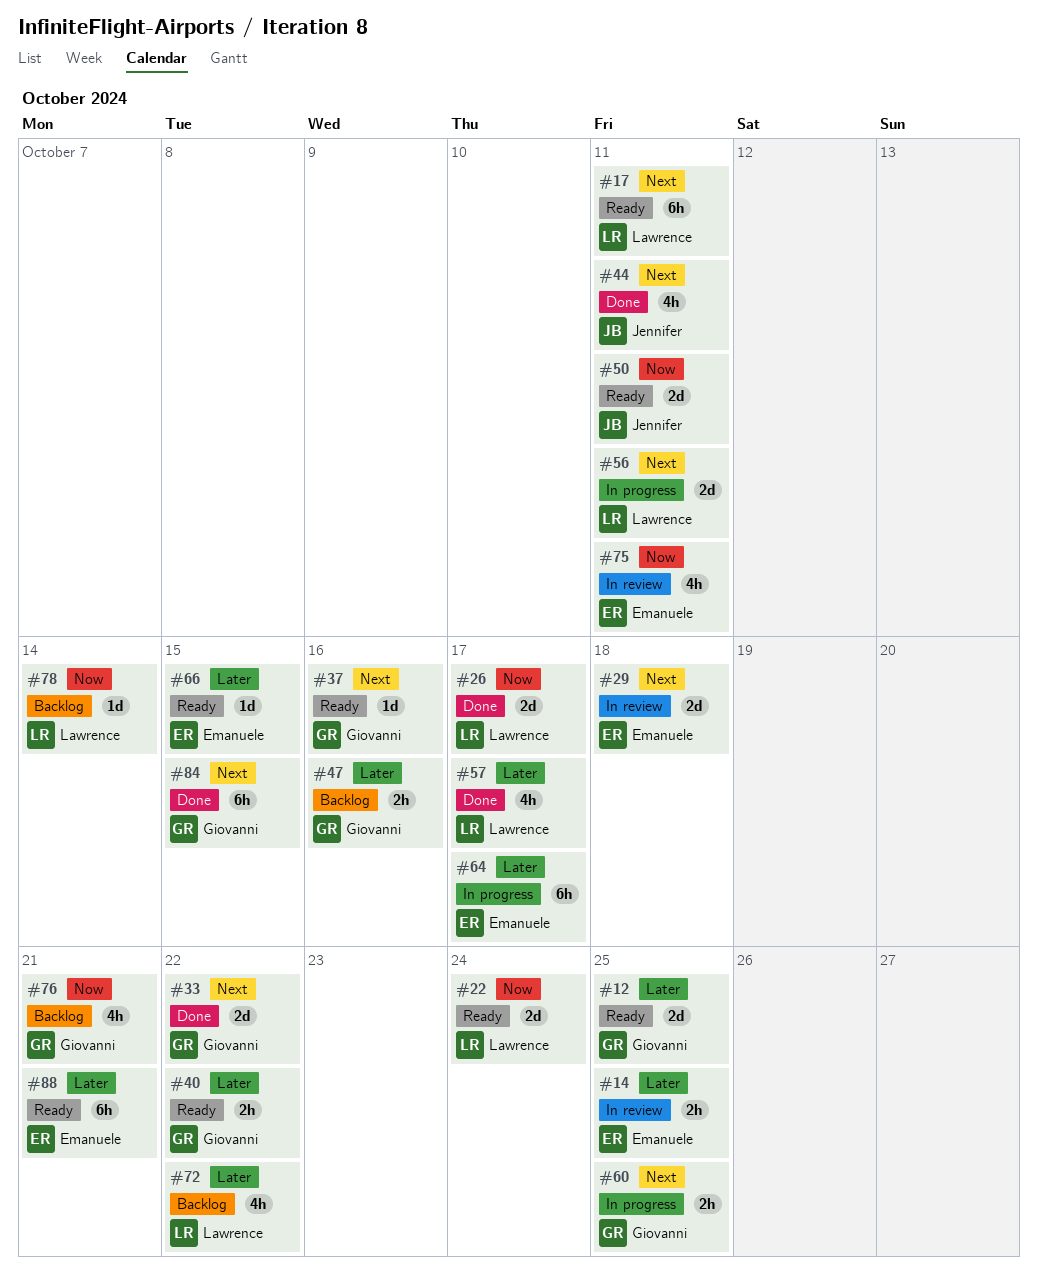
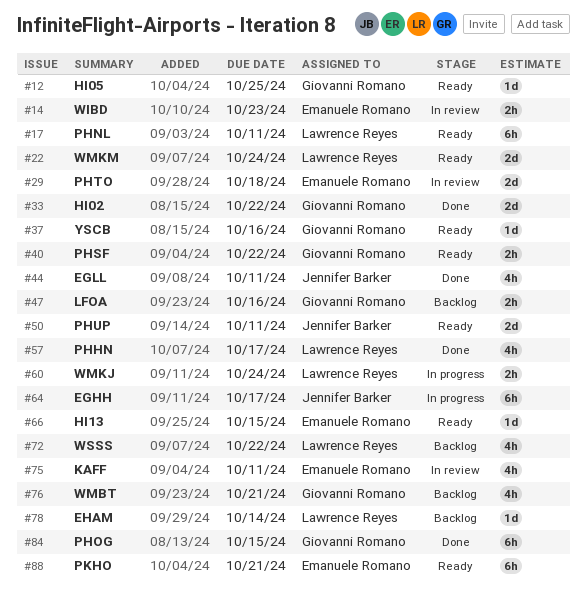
#12, estimate: 2d -> 1d
#14, due: Oct 25 -> Oct 23
#26: present -> none
#56: present -> none
#60, owner: Giovanni Romano -> Lawrence Reyes
#60, due: Oct 25 -> Oct 24
#64, owner: Emanuele Romano -> Jennifer Barker

